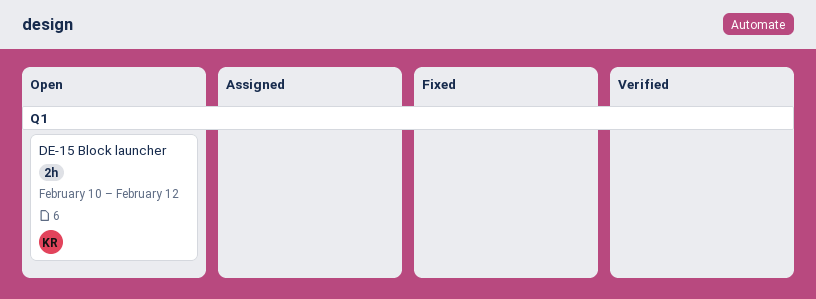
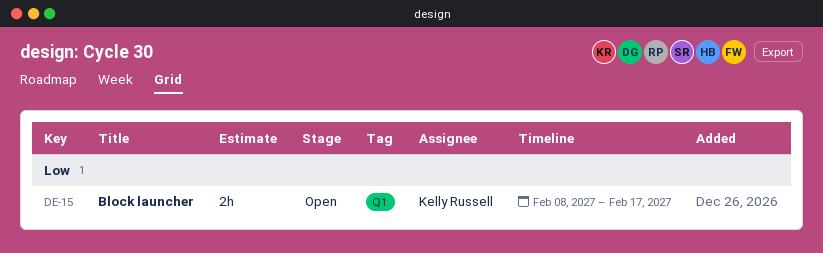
DE-15, start: Feb 10 -> Feb 8
DE-15, due: Feb 12 -> Feb 17

